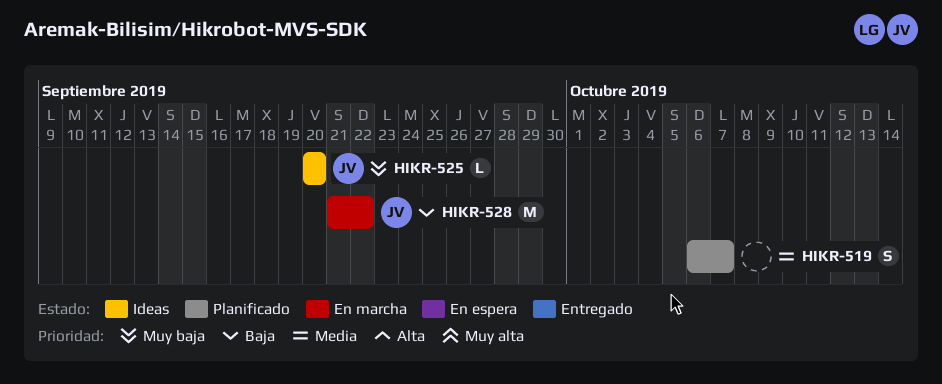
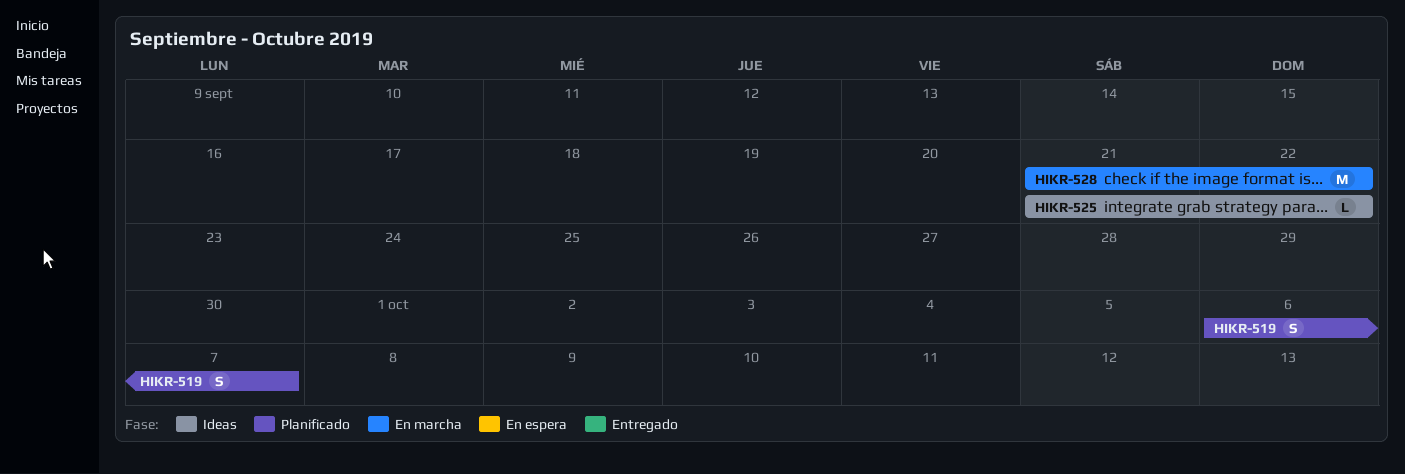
HIKR-525, start: Sep 20 -> Sep 21
HIKR-525, due: Sep 20 -> Sep 22

